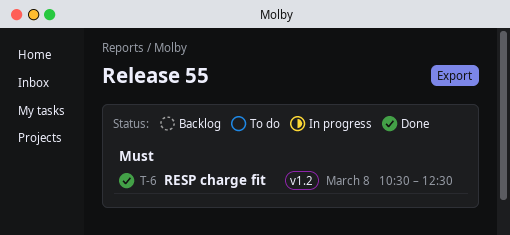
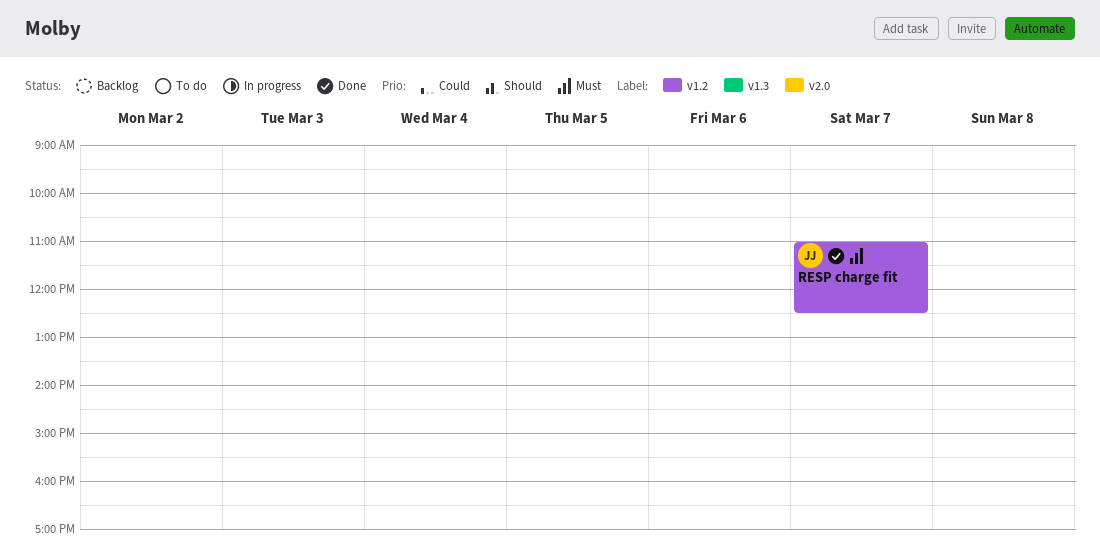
RESP charge fit, day: Mar 8 -> Mar 7
RESP charge fit, begins: 10:30 -> 11:00

